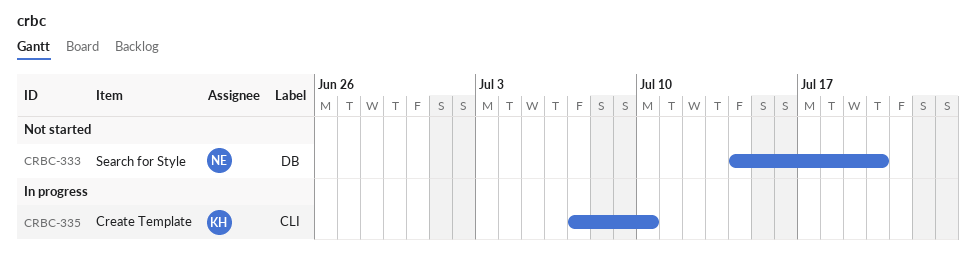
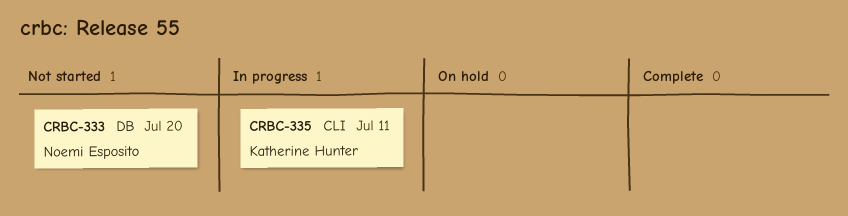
CRBC-335, due: Jul 10 -> Jul 11

